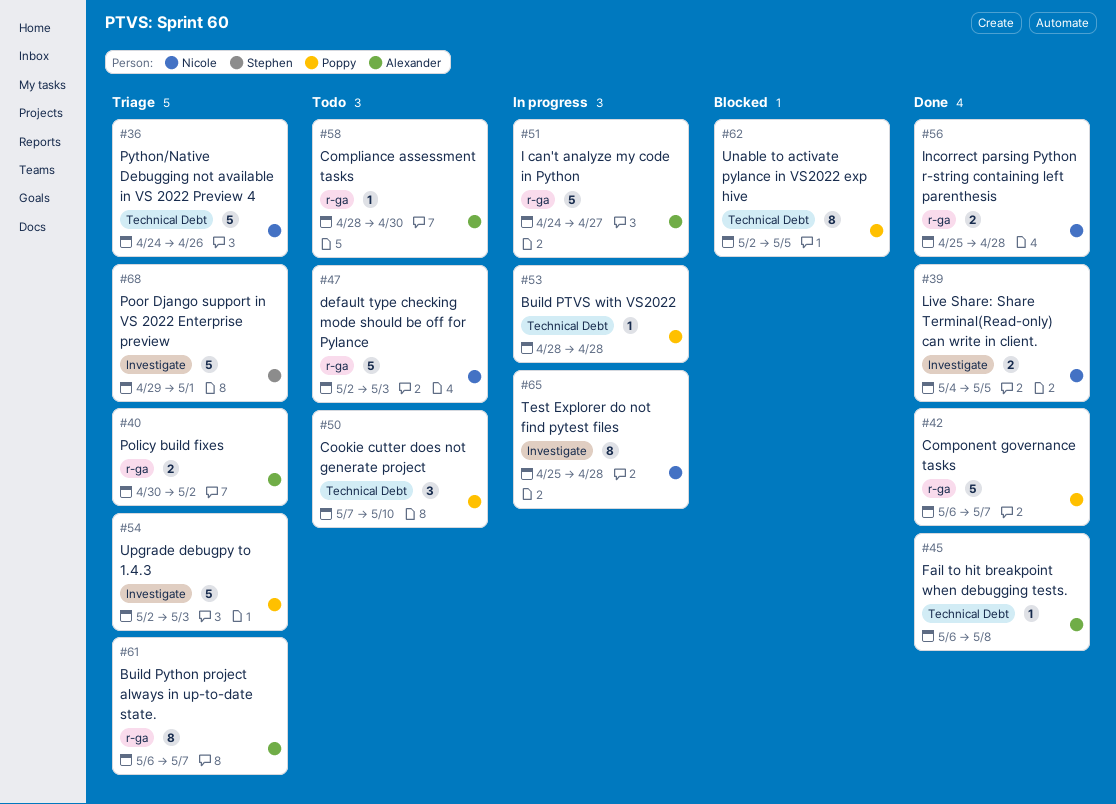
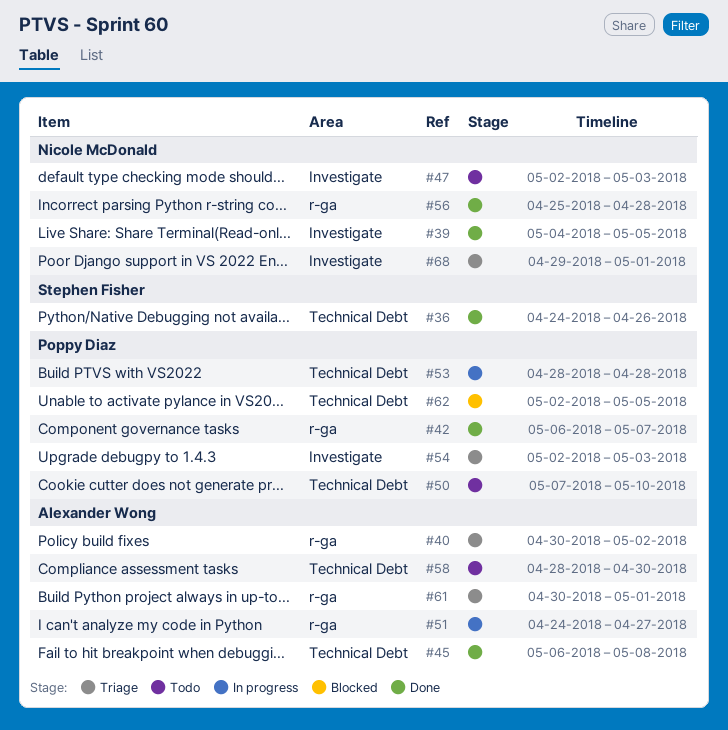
#36, status: Triage -> Done
#36, owner: Nicole McDonald -> Stephen Fisher
#47, label: r-ga -> Investigate
#58, label: r-ga -> Technical Debt
#61, start: May 6 -> Apr 30
#61, due: May 7 -> May 1
#65: present -> none
#68, owner: Stephen Fisher -> Nicole McDonald

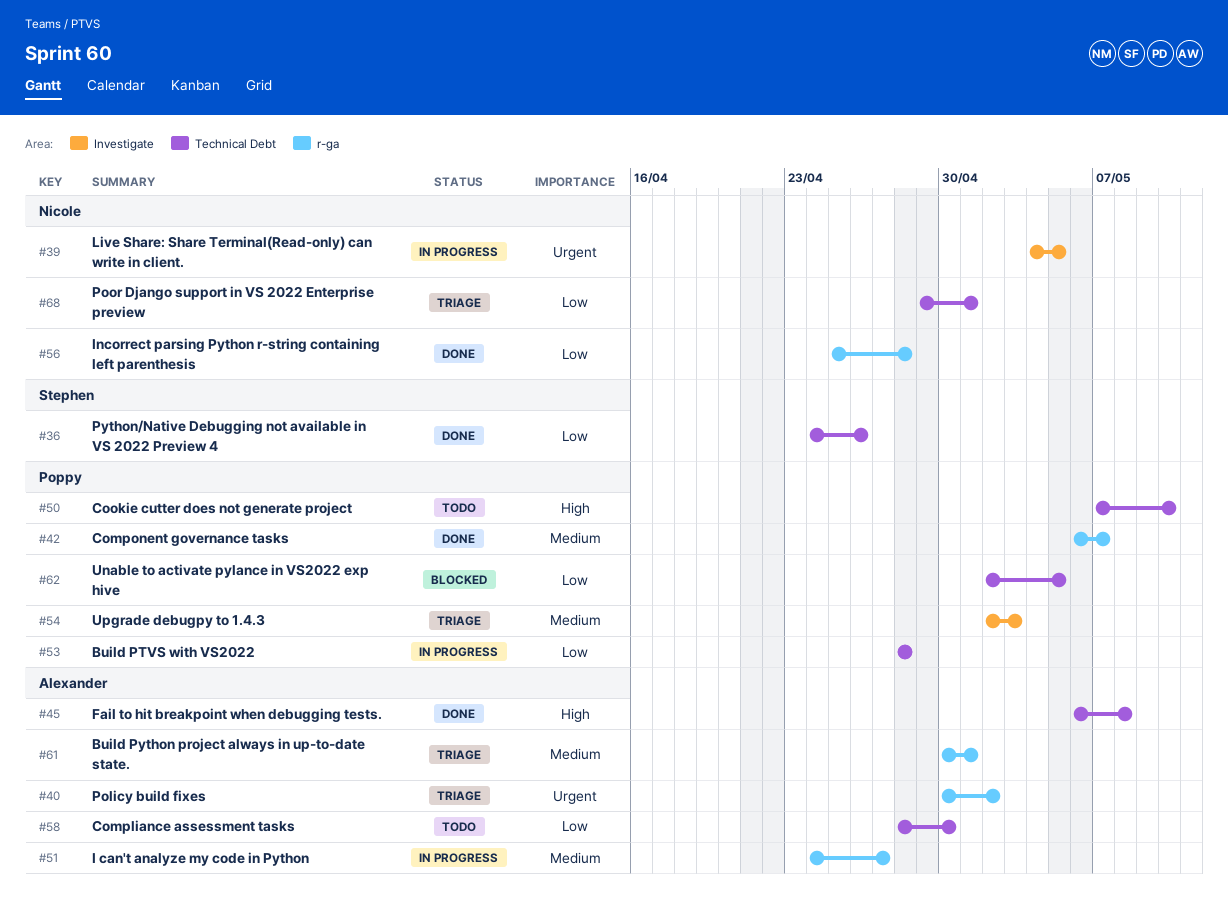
#39, status: Done -> In progress
#47: present -> none
#68, label: Investigate -> Technical Debt

